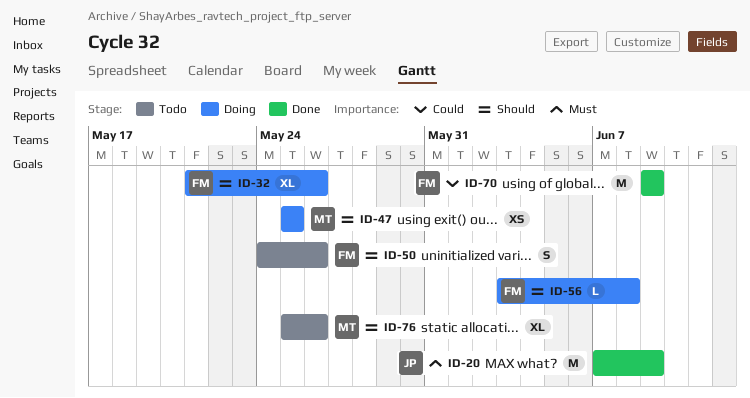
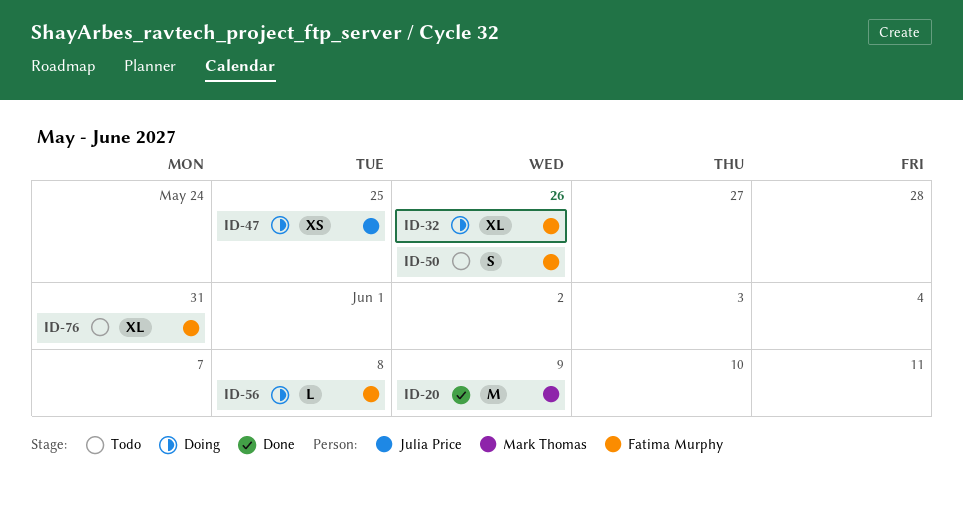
ID-20, owner: Julia Price -> Mark Thomas
ID-47, owner: Mark Thomas -> Julia Price
ID-70: present -> none
ID-76, owner: Mark Thomas -> Fatima Murphy
ID-76, due: May 26 -> May 31

